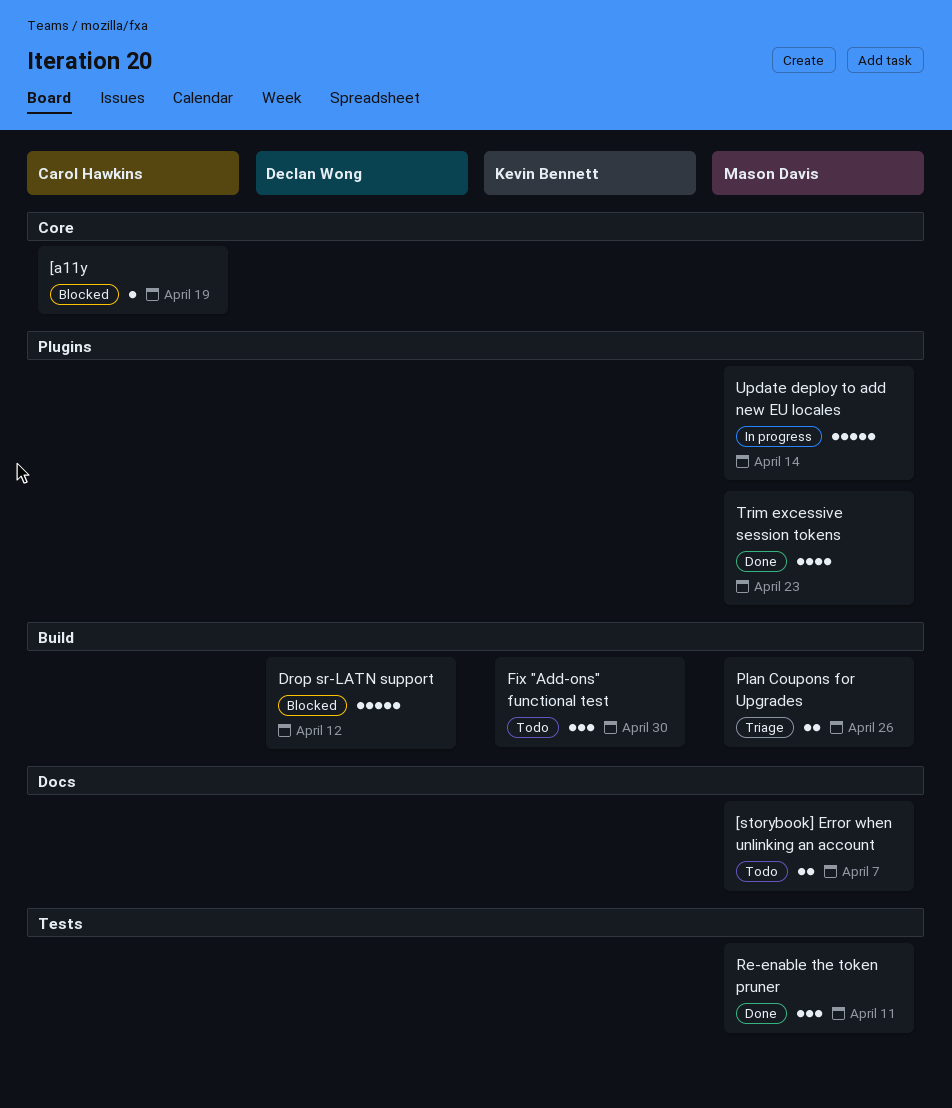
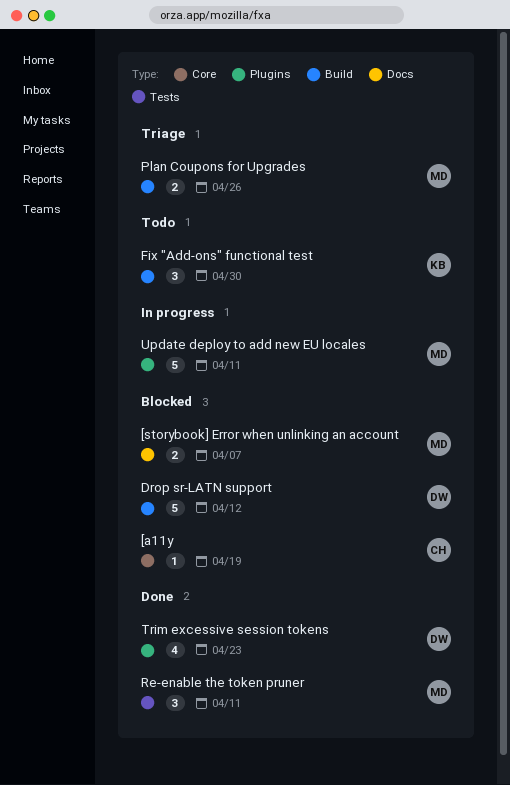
[storybook] Error when unlinking an account, status: Todo -> Blocked
Trim excessive session tokens, owner: Mason Davis -> Declan Wong
Update deploy to add new EU locales, due: Apr 14 -> Apr 11

